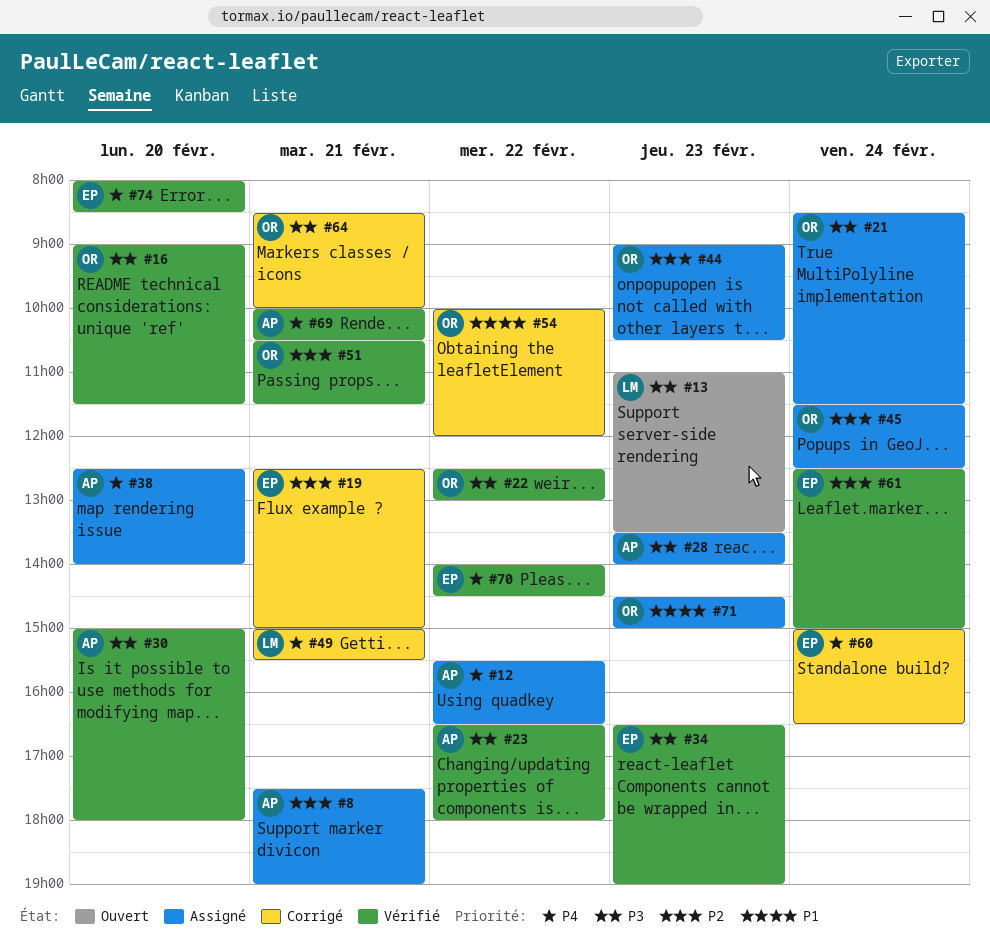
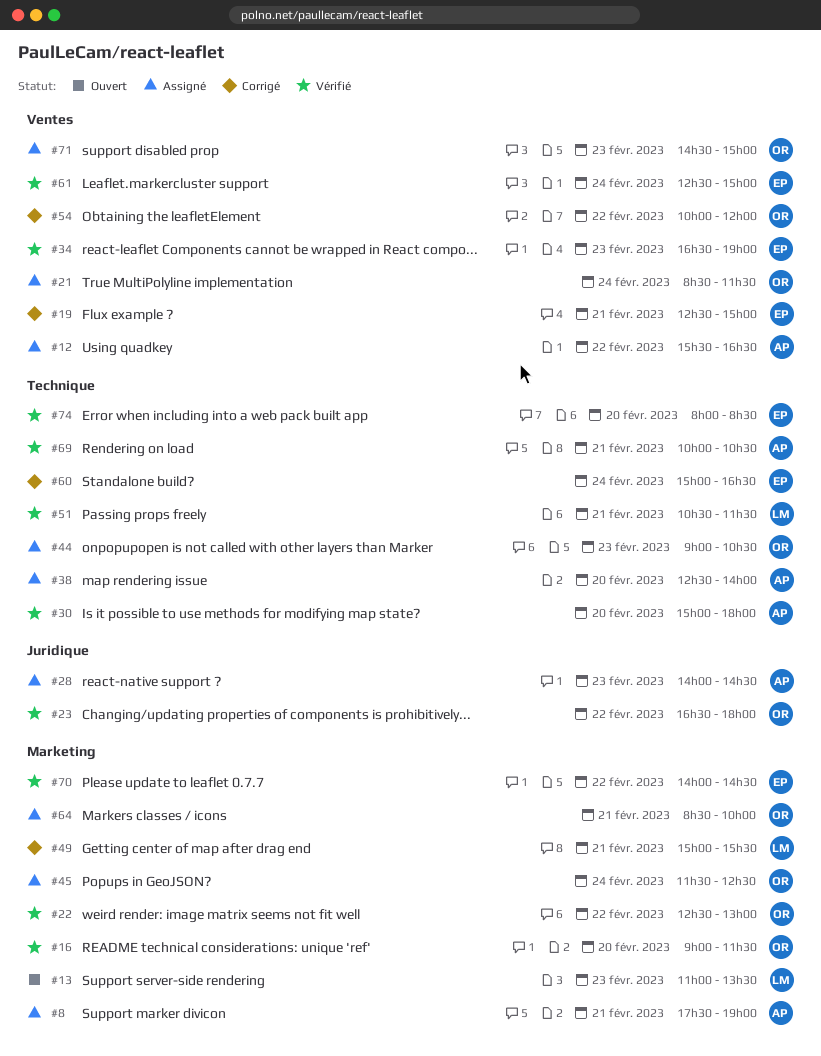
#23, owner: AP -> OR
#28, begins: 13:30 -> 14:00
#28, ends: 14:00 -> 14:30
#51, owner: OR -> LM
#64, status: Corrigé -> Assigné

